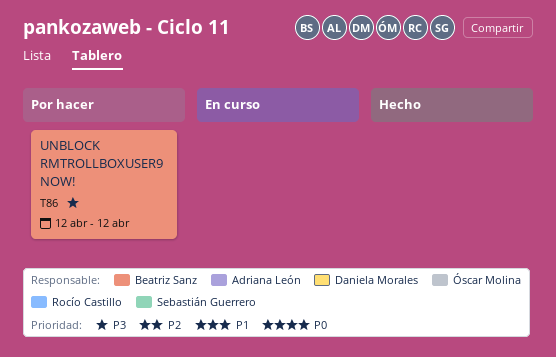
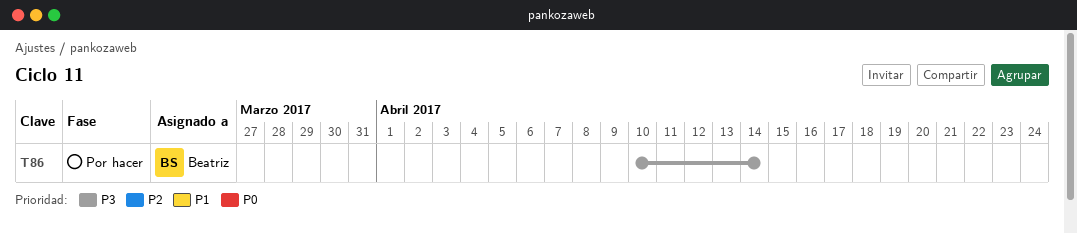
T86, start: Apr 12 -> Apr 10
T86, due: Apr 12 -> Apr 14

